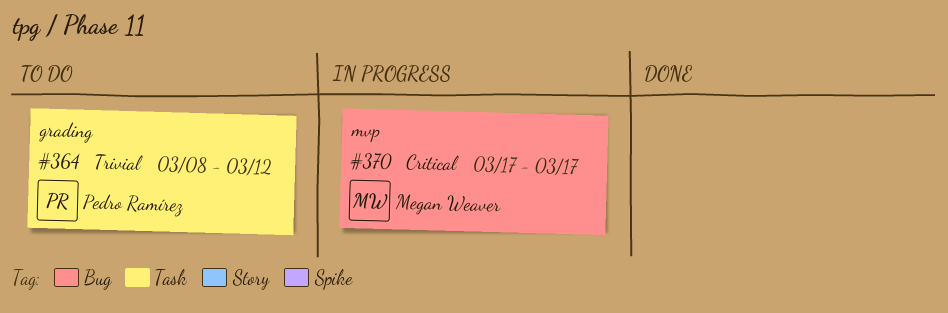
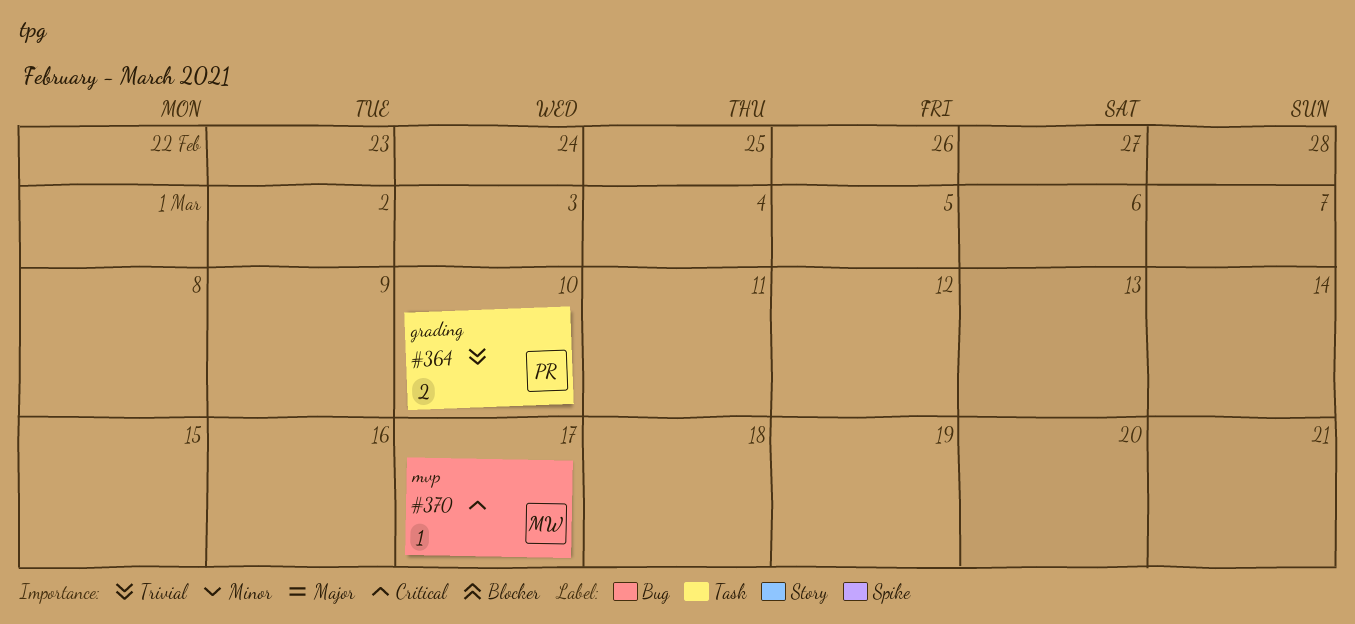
#364, due: Mar 12 -> Mar 10

